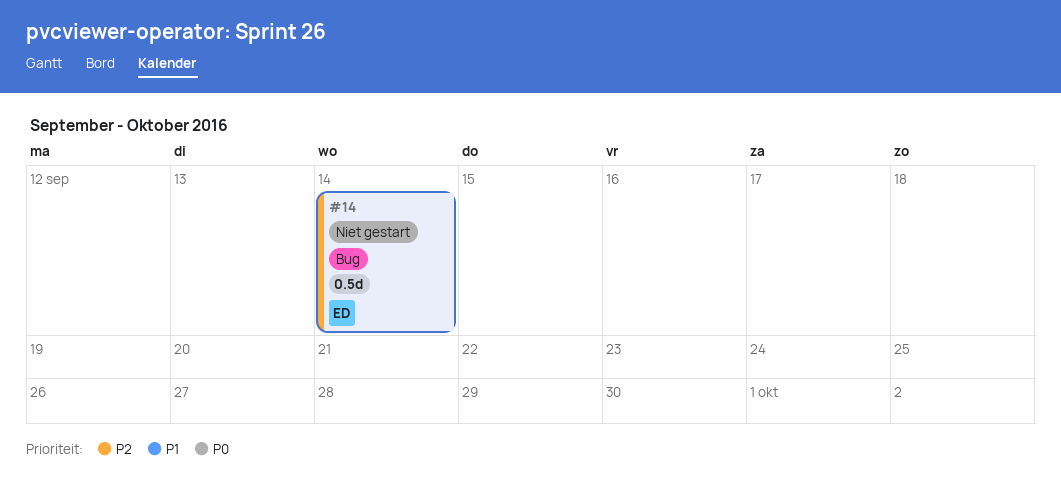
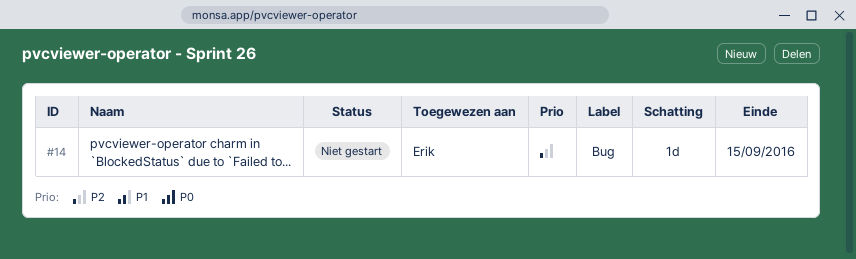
#14, estimate: 0.5d -> 1d
#14, due: Sep 14 -> Sep 15

